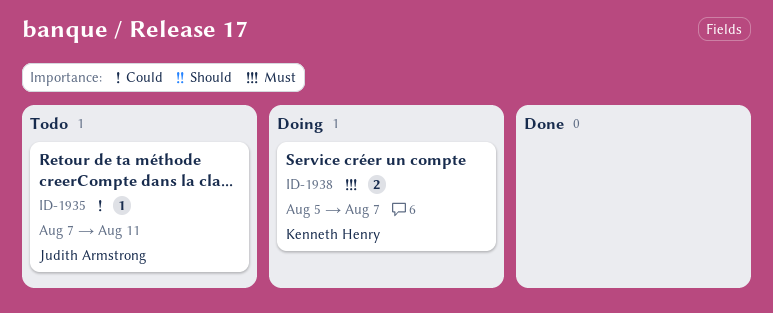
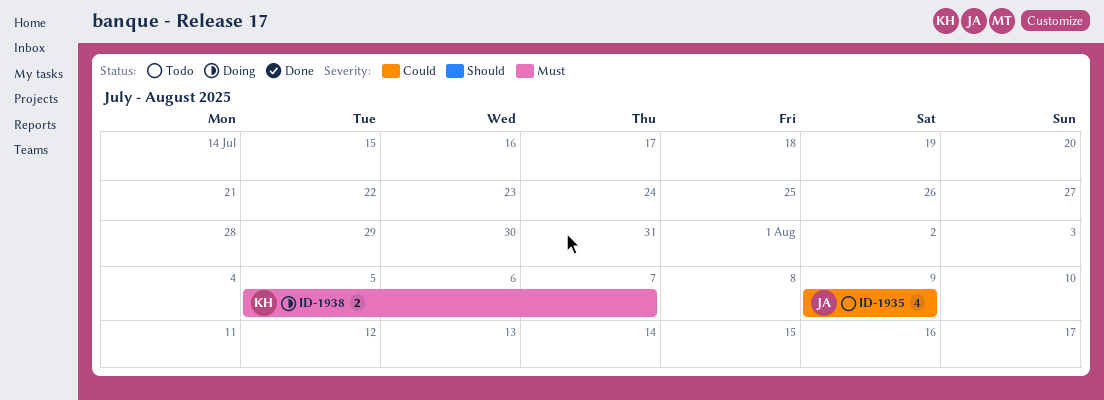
ID-1935, estimate: 1 -> 4
ID-1935, start: Aug 7 -> Aug 9
ID-1935, due: Aug 11 -> Aug 9

